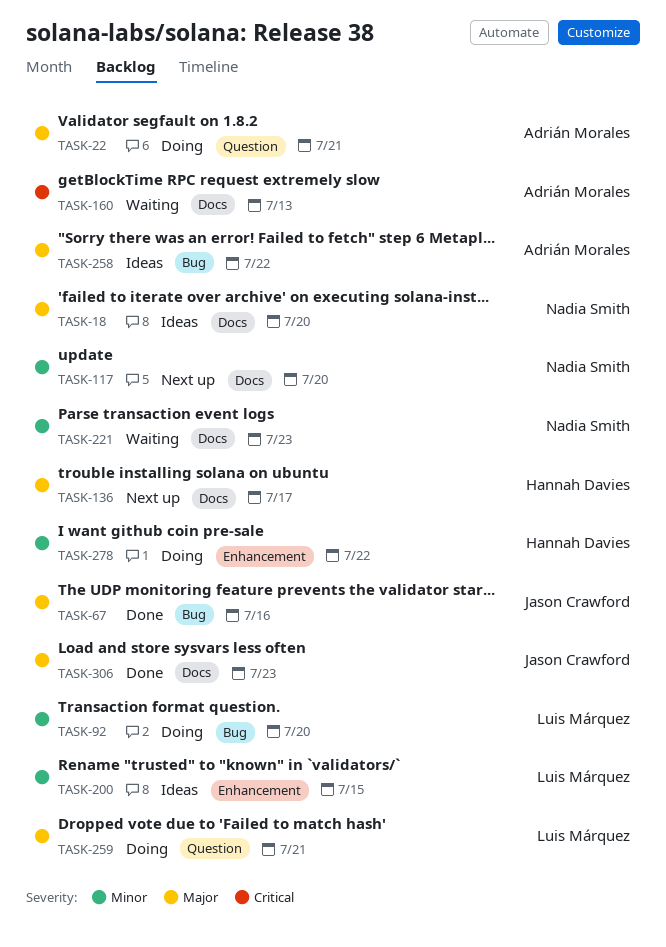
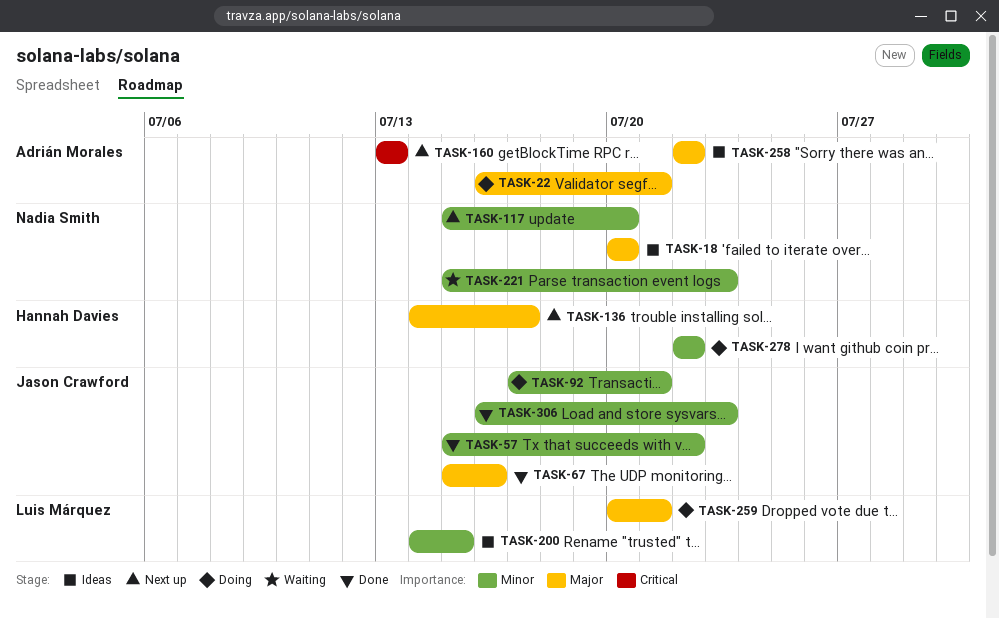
TASK-57: none -> present
TASK-92, owner: Luis Márquez -> Jason Crawford
TASK-92, due: Jul 20 -> Jul 21
TASK-160, status: Waiting -> Next up
TASK-306, priority: Major -> Minor

